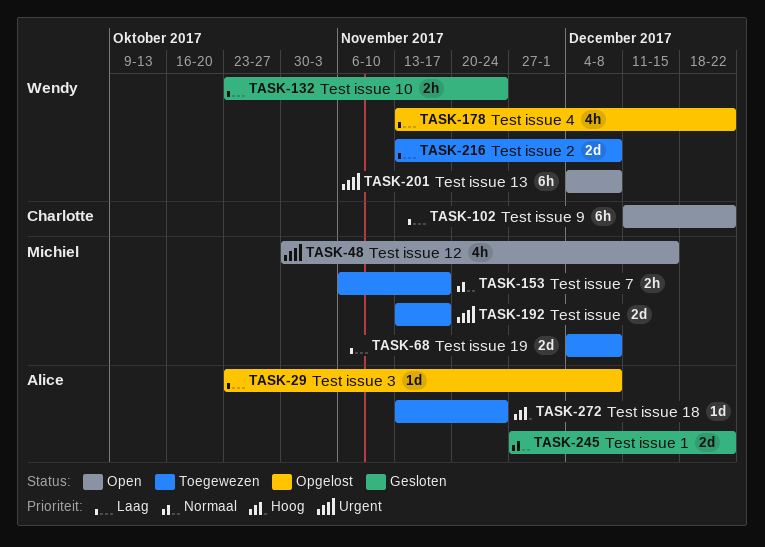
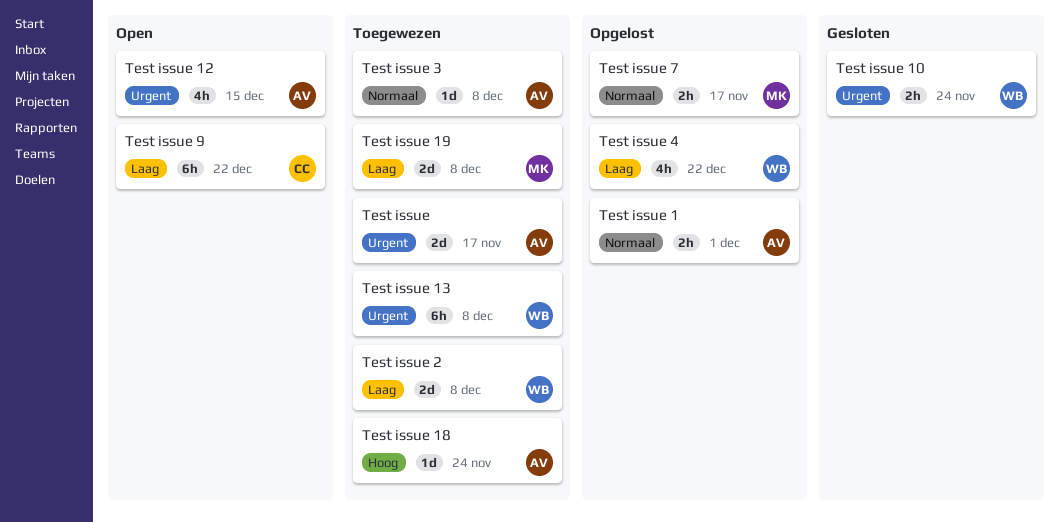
Test issue, owner: Michiel -> Alice
Test issue 1, status: Gesloten -> Opgelost
Test issue 1, estimate: 2d -> 2h
Test issue 1, due: Dec 22 -> Dec 1
Test issue 10, priority: Laag -> Urgent
Test issue 12, owner: Michiel -> Alice
Test issue 13, status: Open -> Toegewezen
Test issue 3, status: Opgelost -> Toegewezen
Test issue 3, priority: Laag -> Normaal
Test issue 7, status: Toegewezen -> Opgelost

